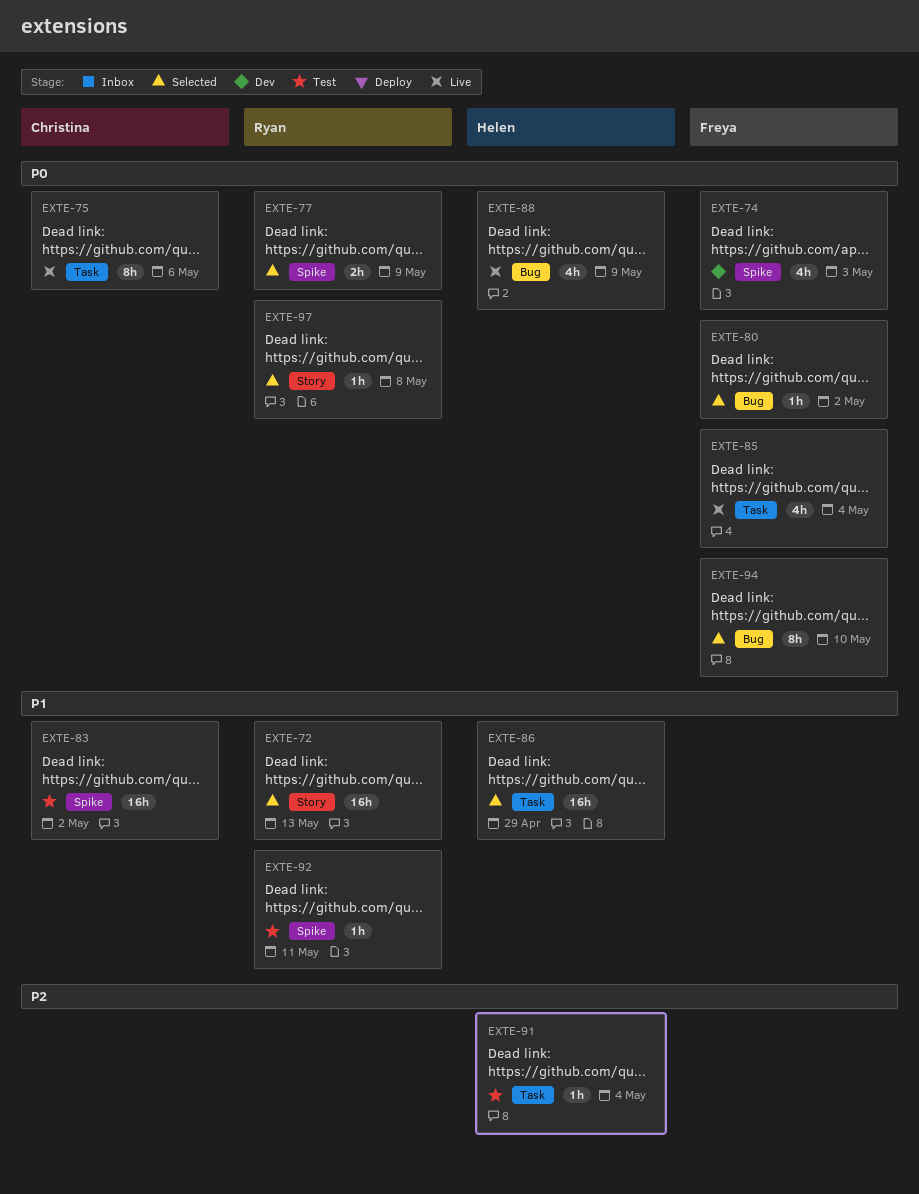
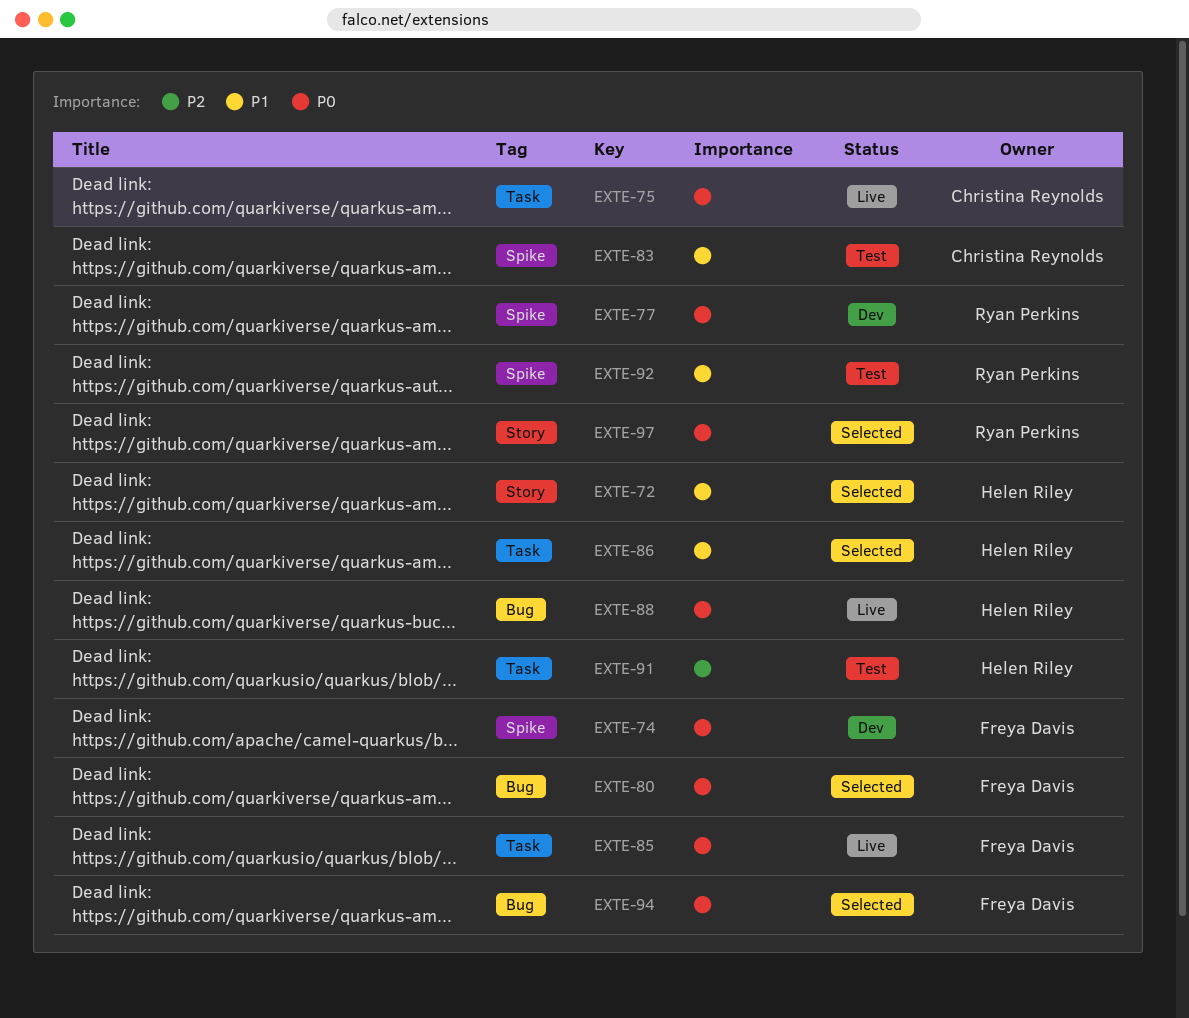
EXTE-72, owner: Ryan Perkins -> Helen Riley
EXTE-77, status: Selected -> Dev

